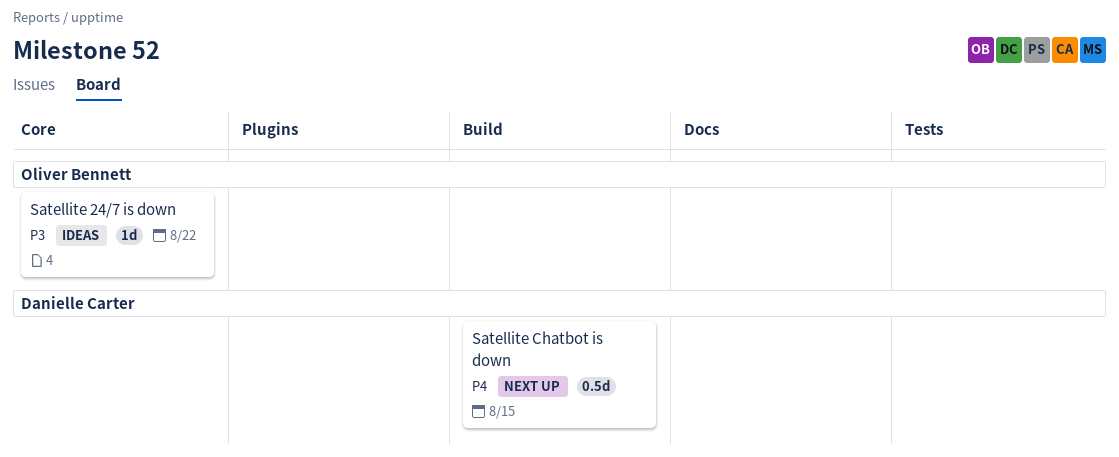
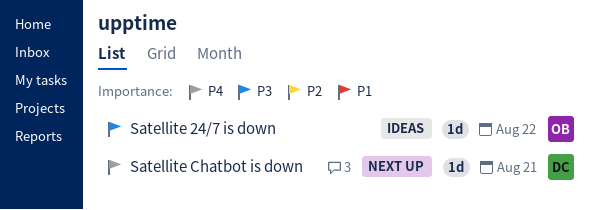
Satellite Chatbot is down, estimate: 0.5d -> 1d
Satellite Chatbot is down, due: Aug 15 -> Aug 21

